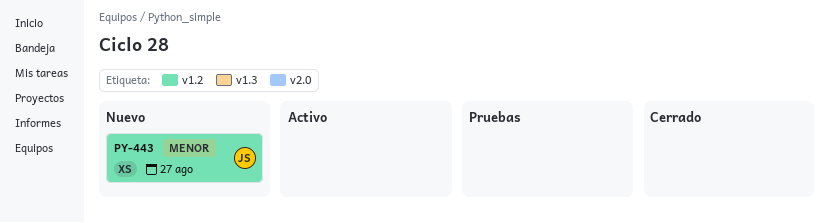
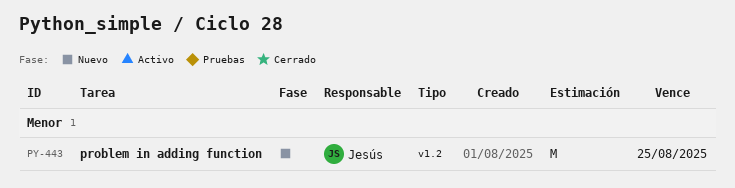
PY-443, estimate: XS -> M
PY-443, due: Aug 27 -> Aug 25

